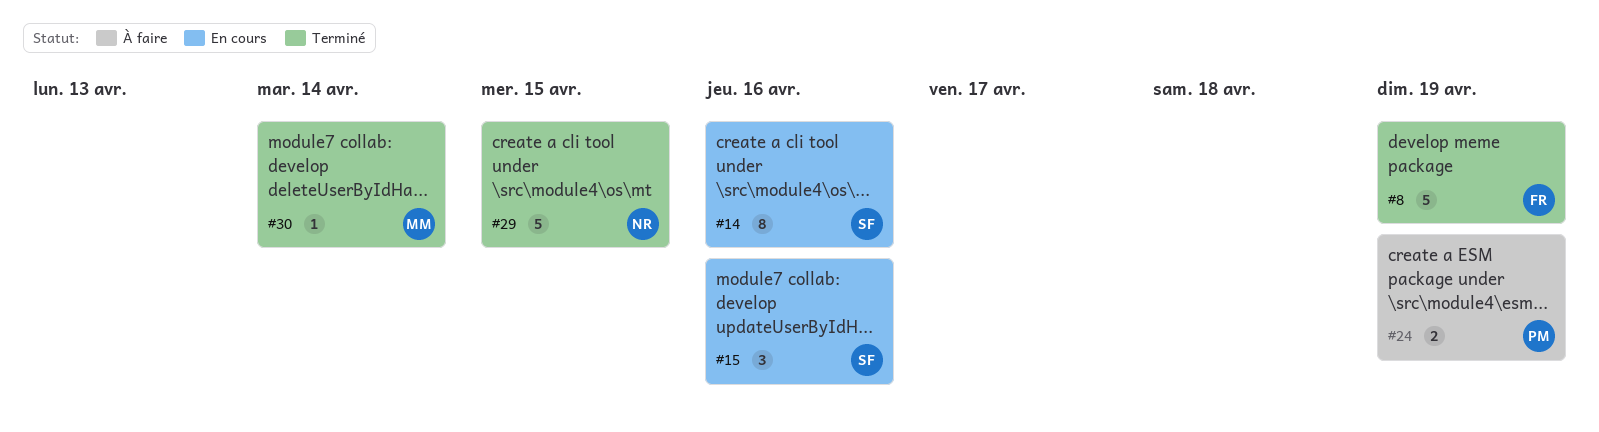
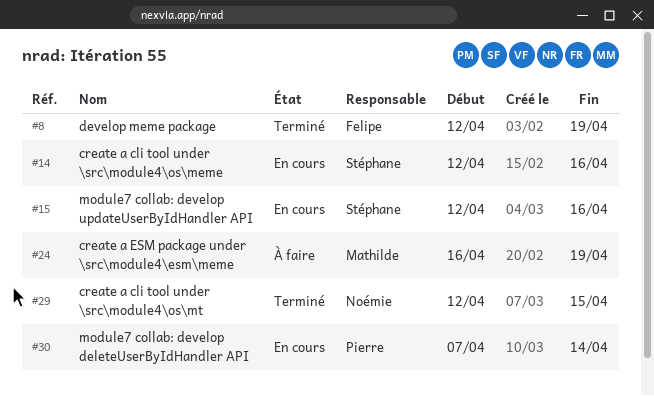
#24, owner: Pierre -> Mathilde
#30, status: Terminé -> En cours
#30, owner: Mathilde -> Pierre

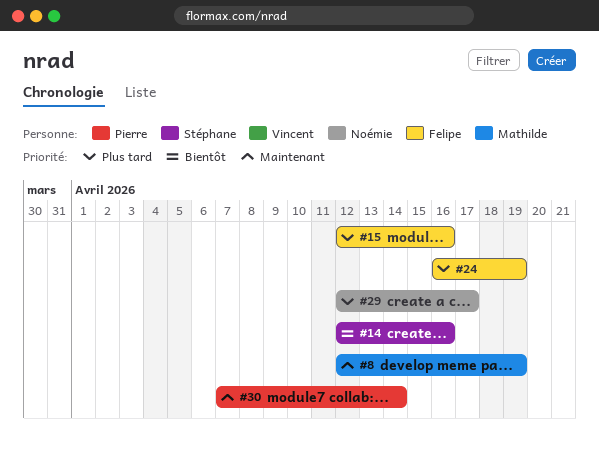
#8, owner: Felipe -> Mathilde
#15, owner: Stéphane -> Felipe
#24, owner: Mathilde -> Felipe
#29, due: Apr 15 -> Apr 17

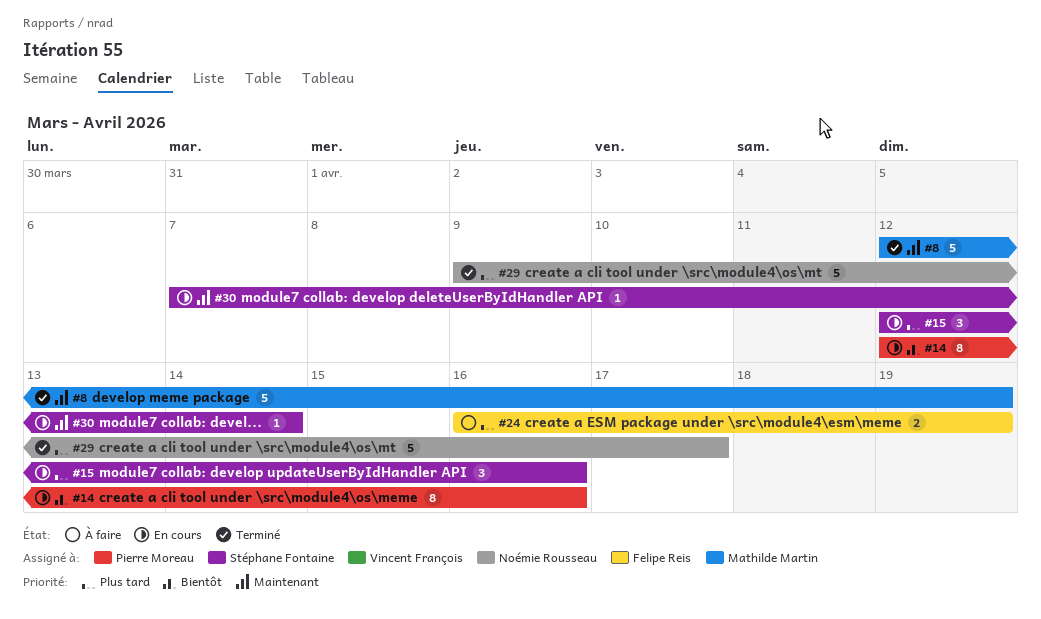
#14, owner: Stéphane Fontaine -> Pierre Moreau
#15, owner: Felipe Reis -> Stéphane Fontaine
#29, start: Apr 12 -> Apr 9
#30, owner: Pierre Moreau -> Stéphane Fontaine

